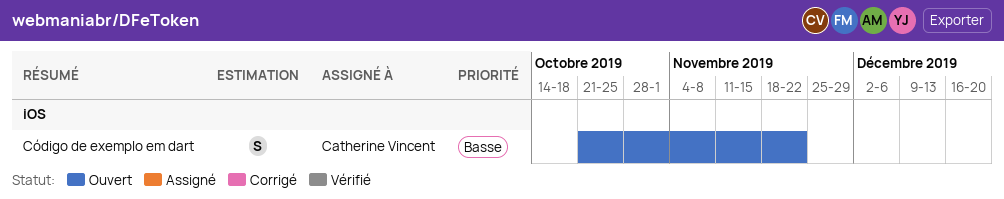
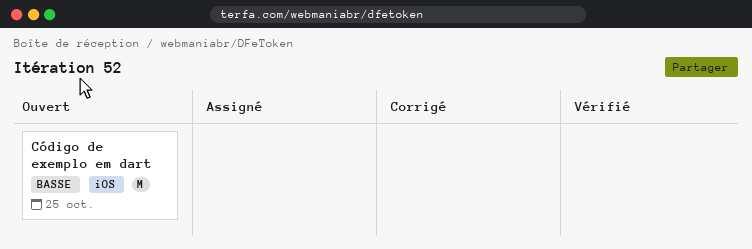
Código de exemplo em dart, estimate: S -> M
Código de exemplo em dart, due: Nov 22 -> Oct 25

